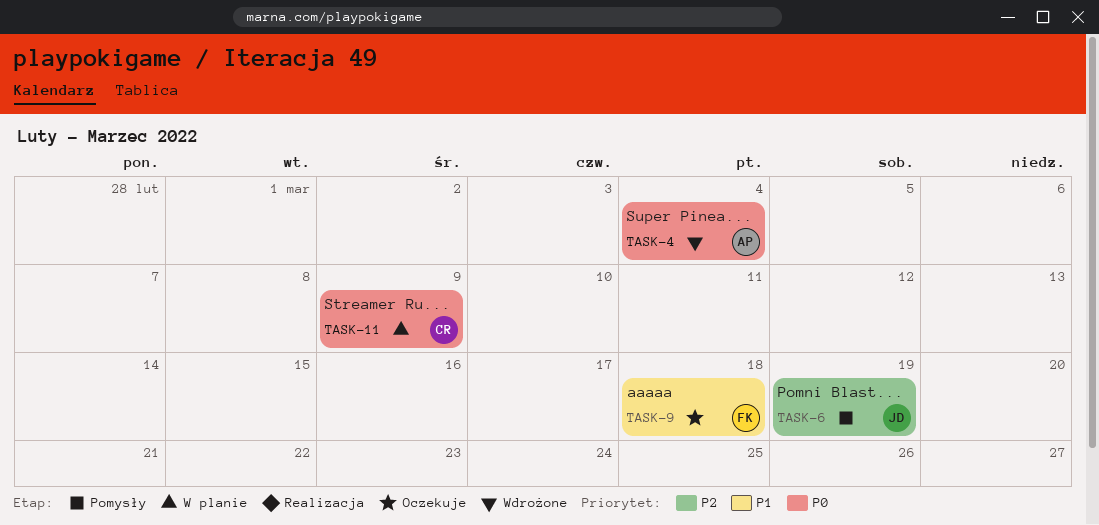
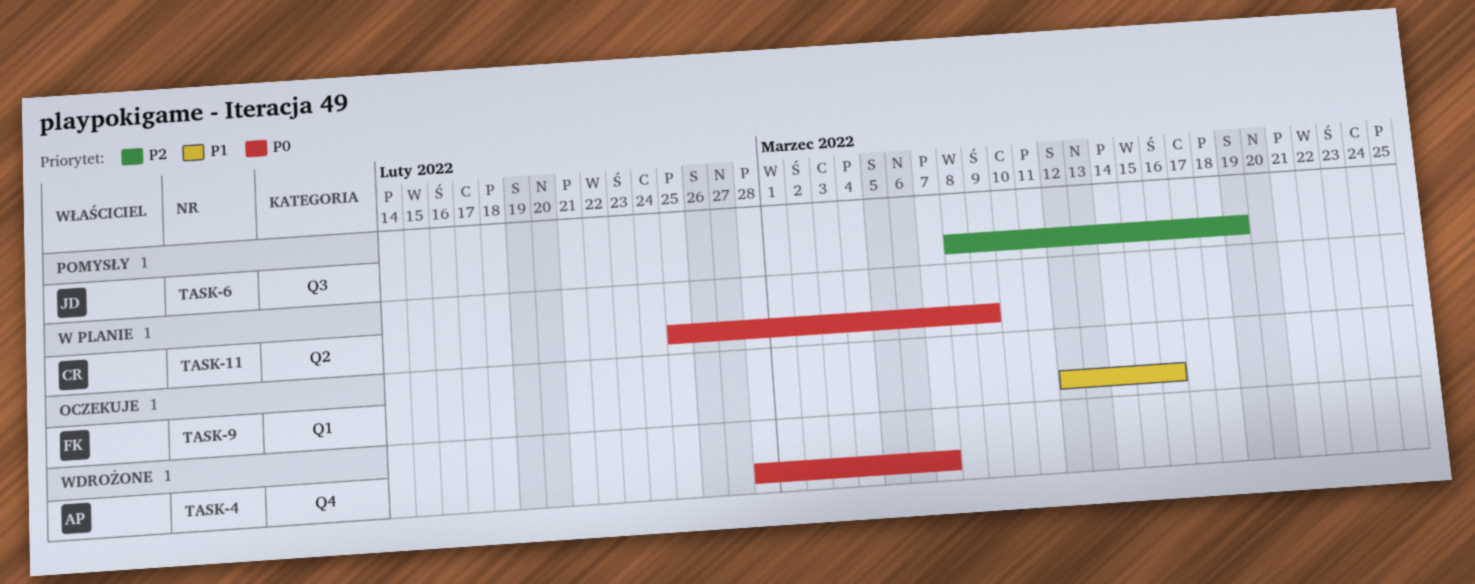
TASK-4, due: Mar 4 -> Mar 7
TASK-9, due: Mar 18 -> Mar 16

